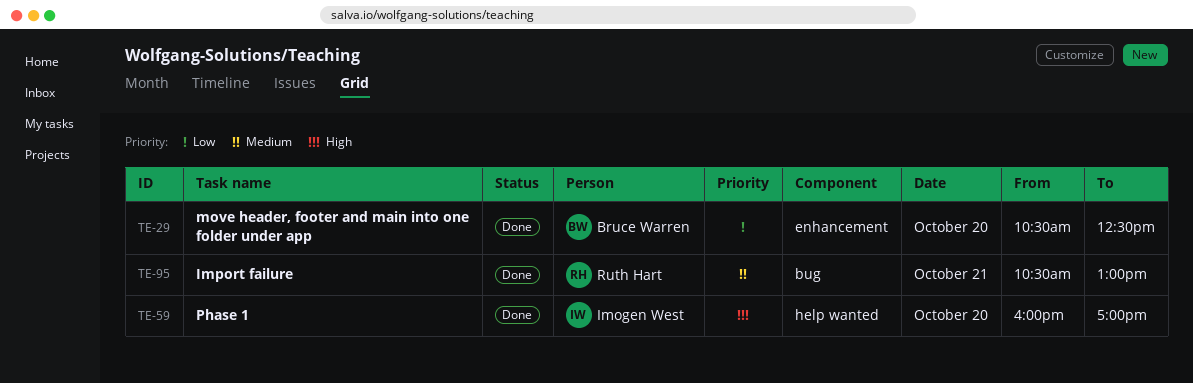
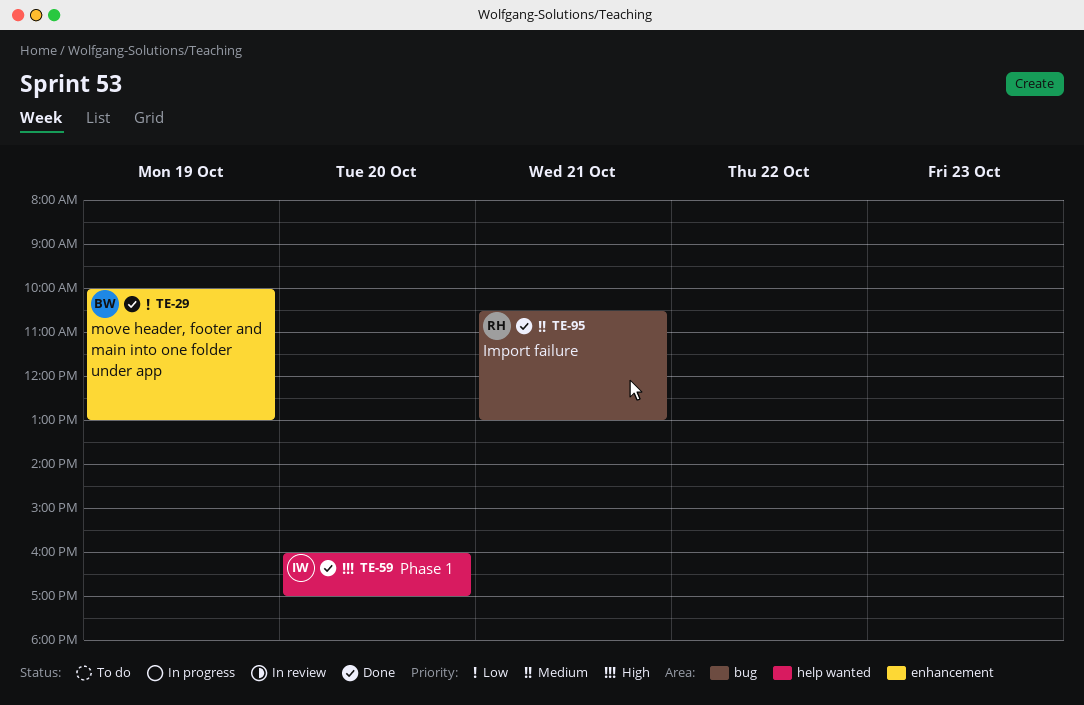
TE-29, day: Oct 20 -> Oct 19
TE-29, begins: 10:30 -> 10:00
TE-29, ends: 12:30 -> 13:00

